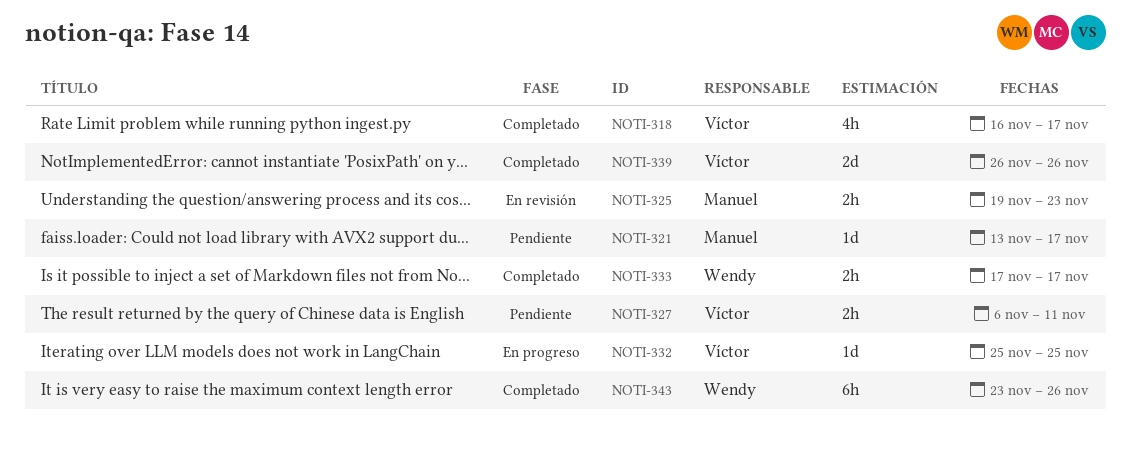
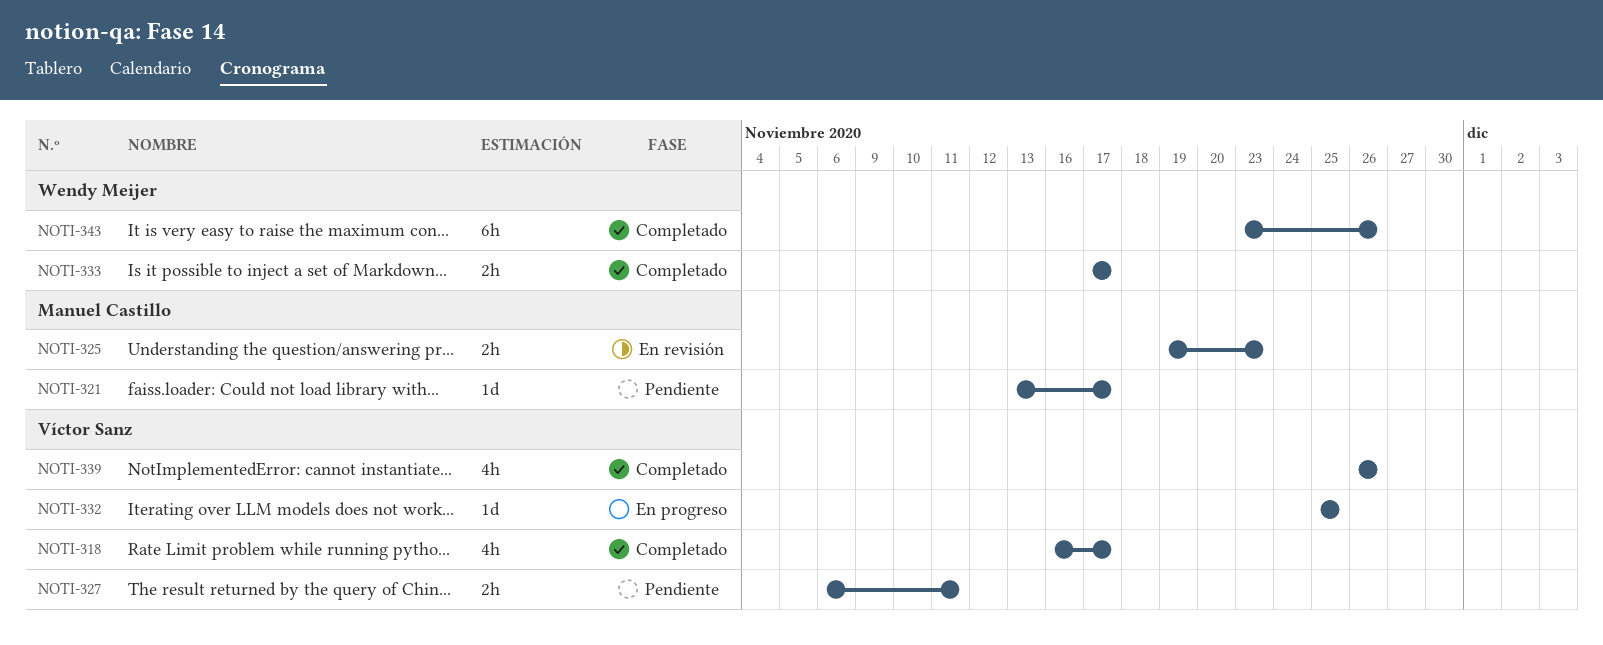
NOTI-339, estimate: 2d -> 4h

